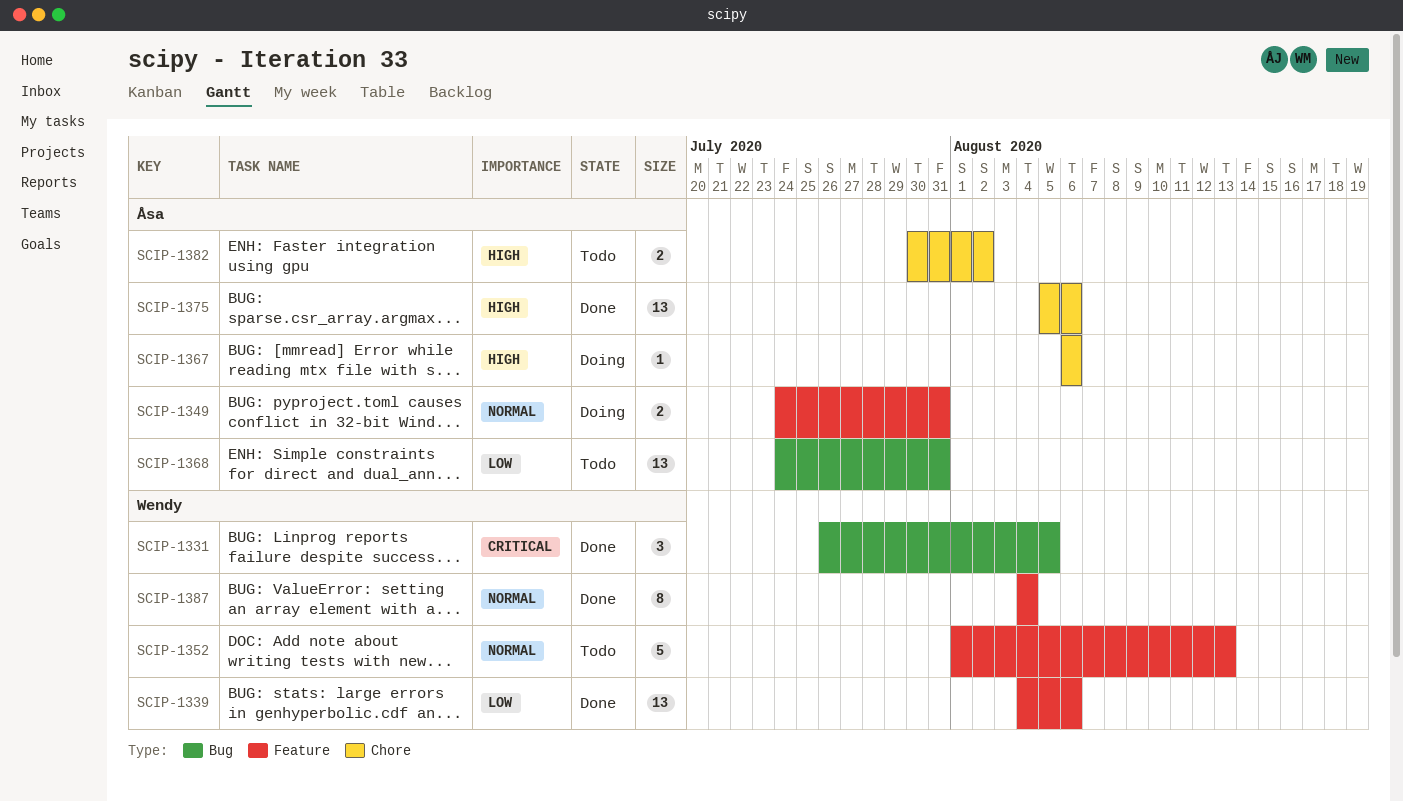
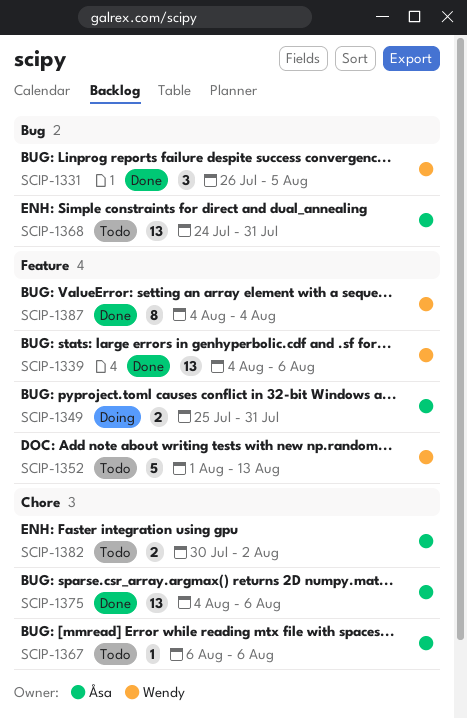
SCIP-1349, start: Jul 24 -> Jul 25
SCIP-1367, status: Doing -> Todo
SCIP-1375, start: Aug 5 -> Aug 4

